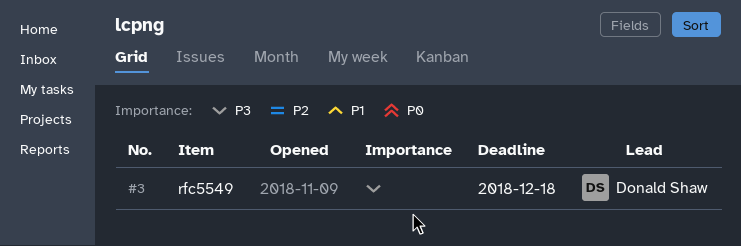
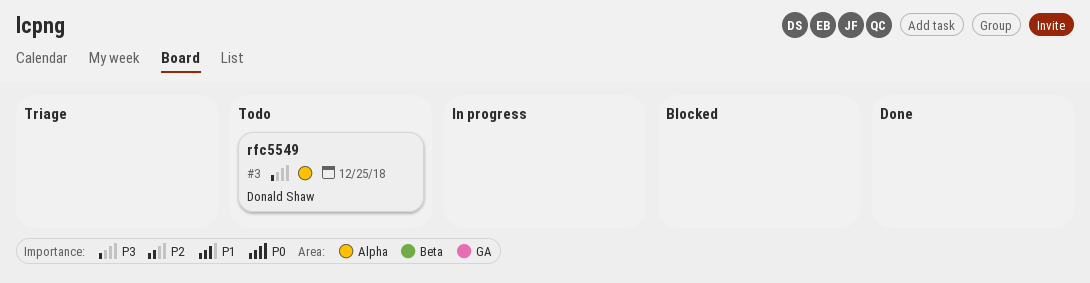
#3, due: Dec 18 -> Dec 25

